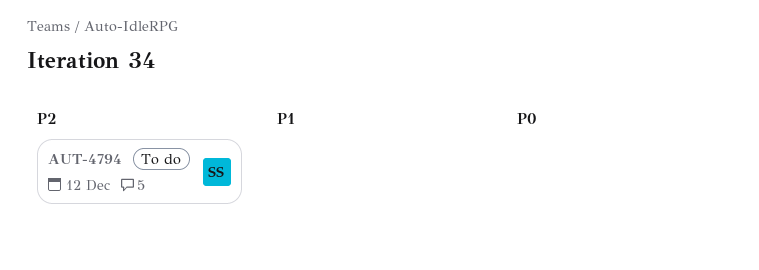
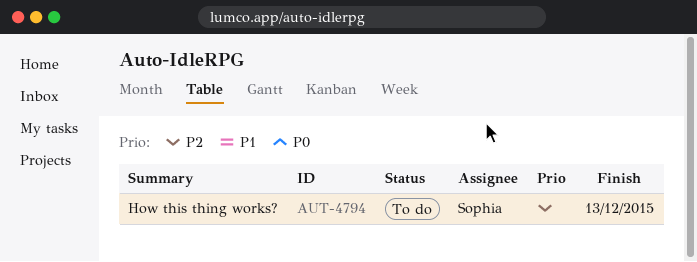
AUT-4794, due: Dec 12 -> Dec 13

